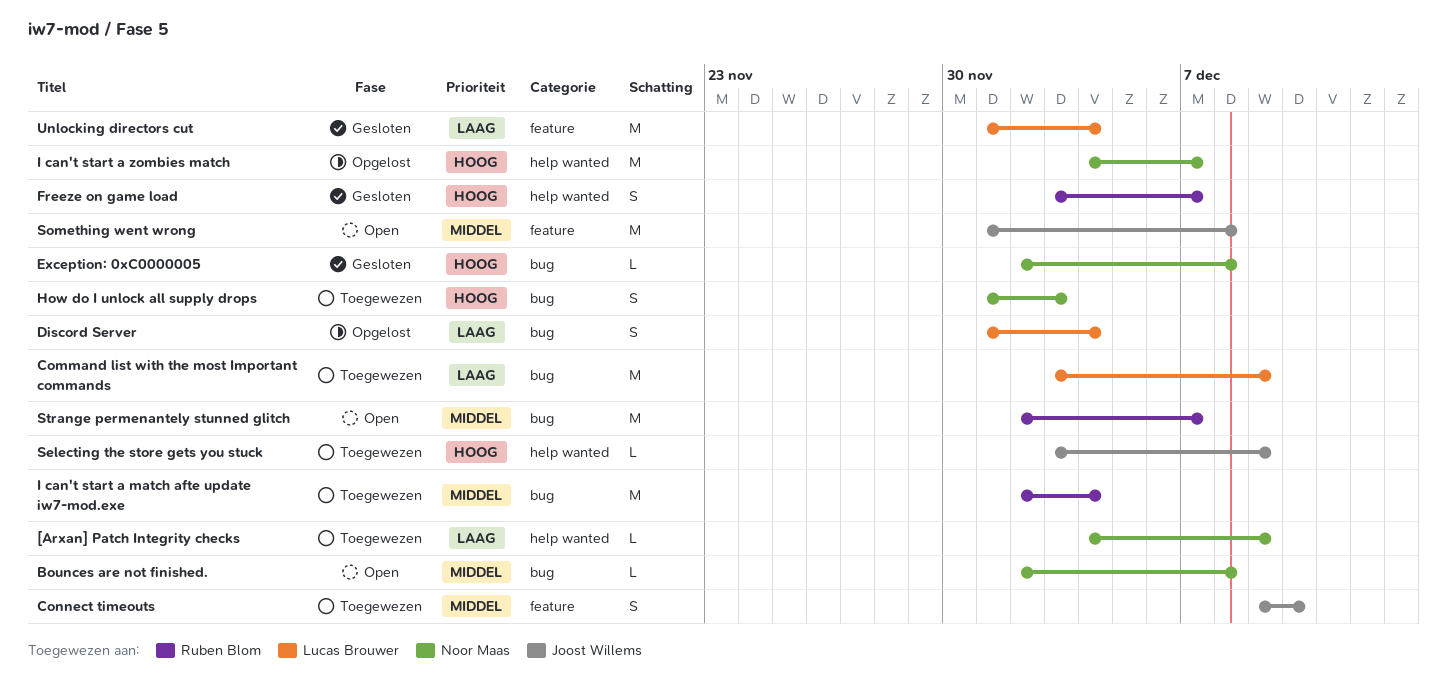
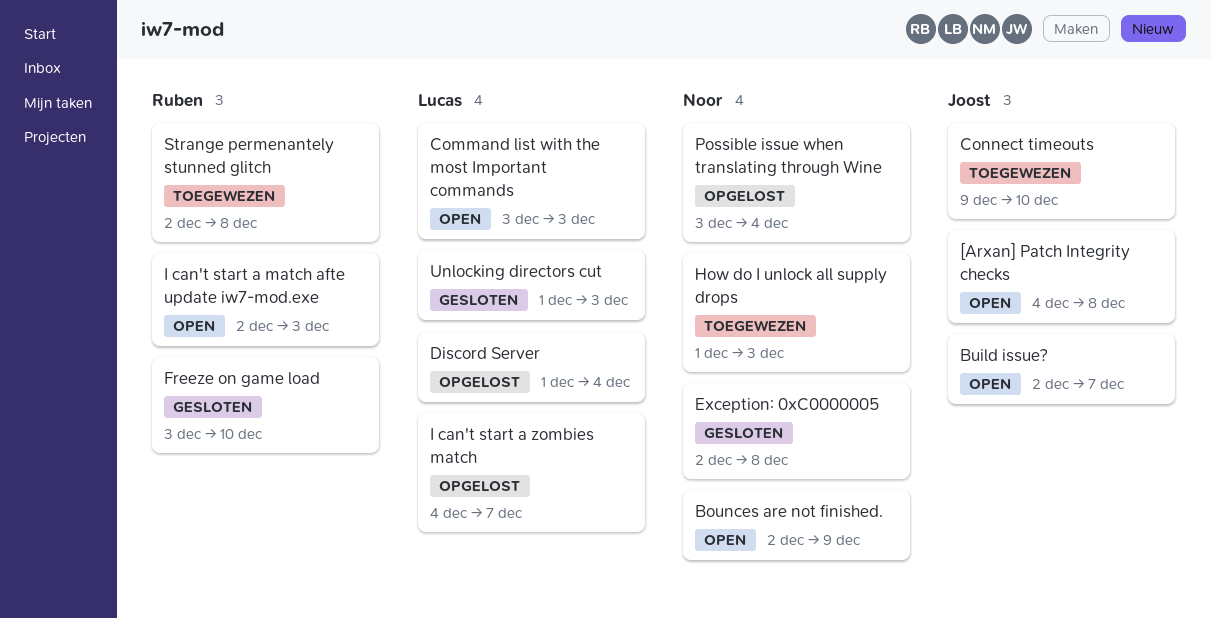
[Arxan] Patch Integrity checks, status: Toegewezen -> Open
[Arxan] Patch Integrity checks, owner: Noor Maas -> Joost Willems
[Arxan] Patch Integrity checks, due: Dec 9 -> Dec 8
Bounces are not finished., due: Dec 8 -> Dec 9
Build issue?: none -> present
Command list with the most Important commands, status: Toegewezen -> Open
Command list with the most Important commands, due: Dec 9 -> Dec 3
Freeze on game load, due: Dec 7 -> Dec 10
I can't start a match afte update iw7-mod.exe, status: Toegewezen -> Open
I can't start a match afte update iw7-mod.exe, due: Dec 4 -> Dec 3
I can't start a zombies match, owner: Noor Maas -> Lucas Brouwer
Possible issue when translating through Wine: none -> present
Selecting the store gets you stuck: present -> none
Something went wrong: present -> none
Strange permenantely stunned glitch, status: Open -> Toegewezen
Strange permenantely stunned glitch, due: Dec 7 -> Dec 8
Unlocking directors cut, due: Dec 4 -> Dec 3

